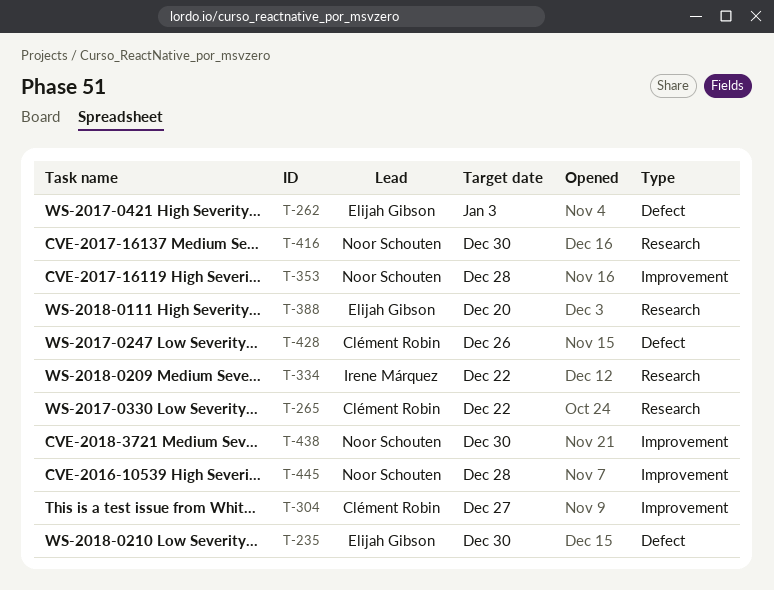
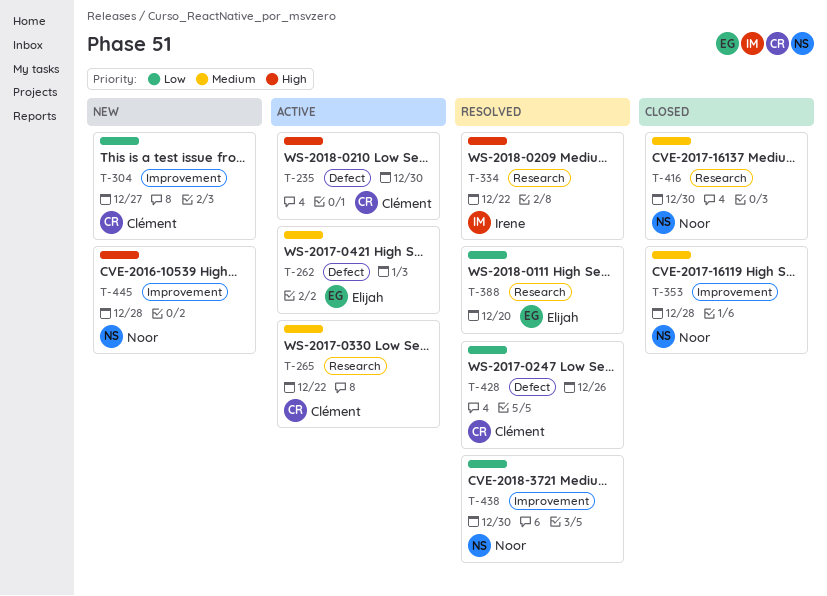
T-235, owner: Elijah Gibson -> Clément Robin

